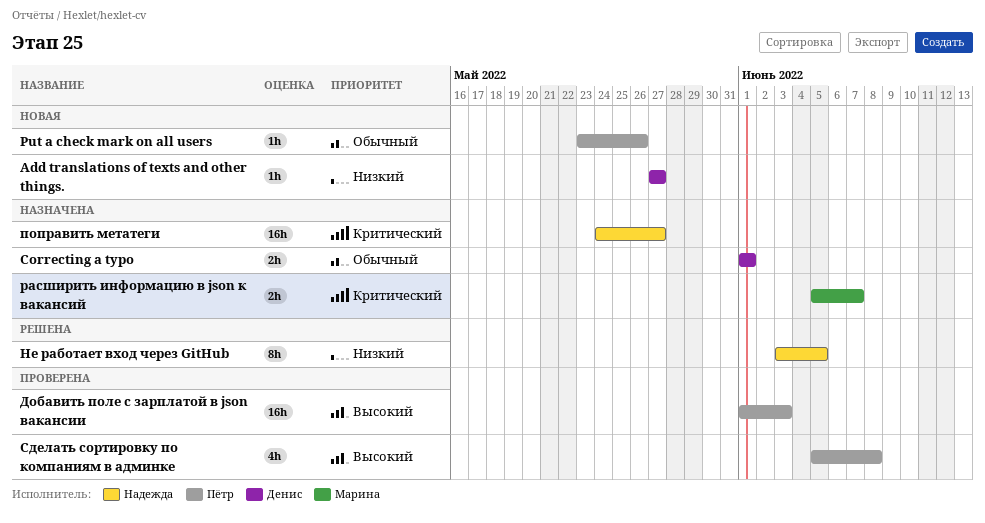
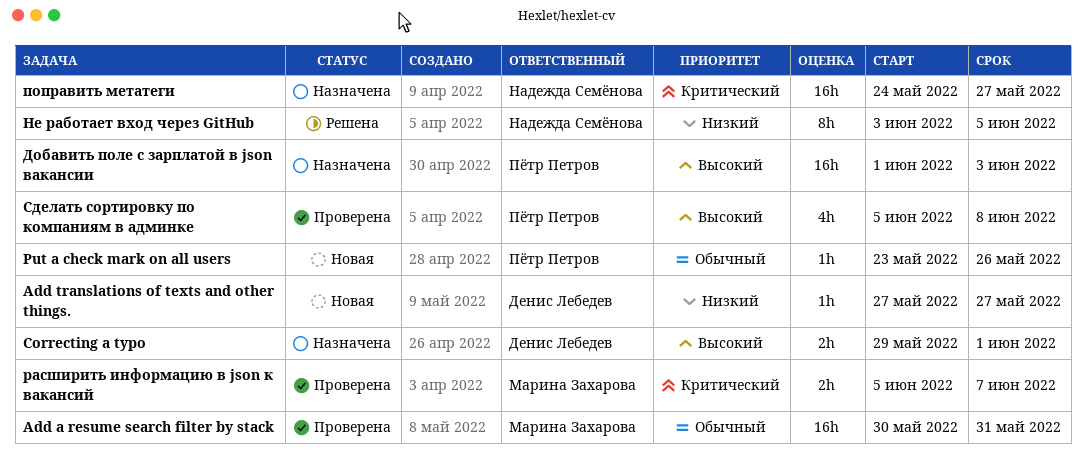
Add a resume search filter by stack: none -> present
Correcting a typo, priority: Обычный -> Высокий
Correcting a typo, start: Jun 1 -> May 29
Добавить поле с зарплатой в json вакансии, status: Проверена -> Назначена
расширить информацию в json к вакансий, status: Назначена -> Проверена

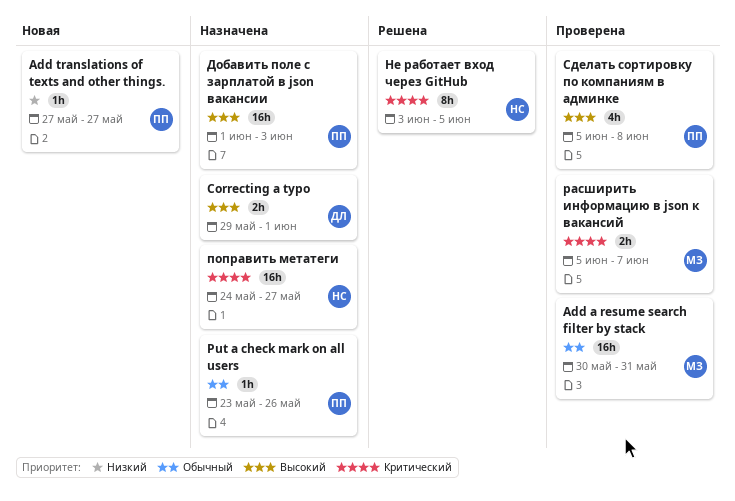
Add translations of texts and other things., owner: Денис Лебедев -> Пётр Петров
Put a check mark on all users, status: Новая -> Назначена
Не работает вход через GitHub, priority: Низкий -> Критический

